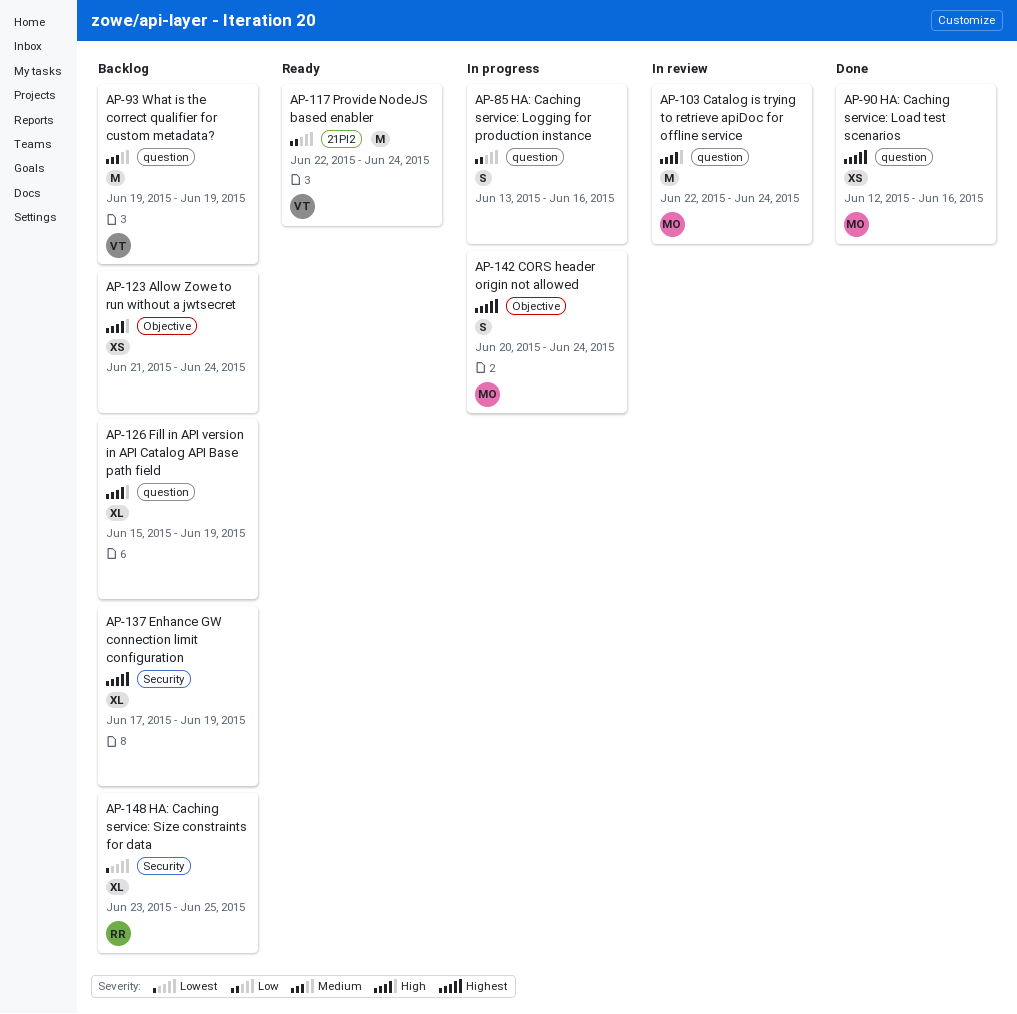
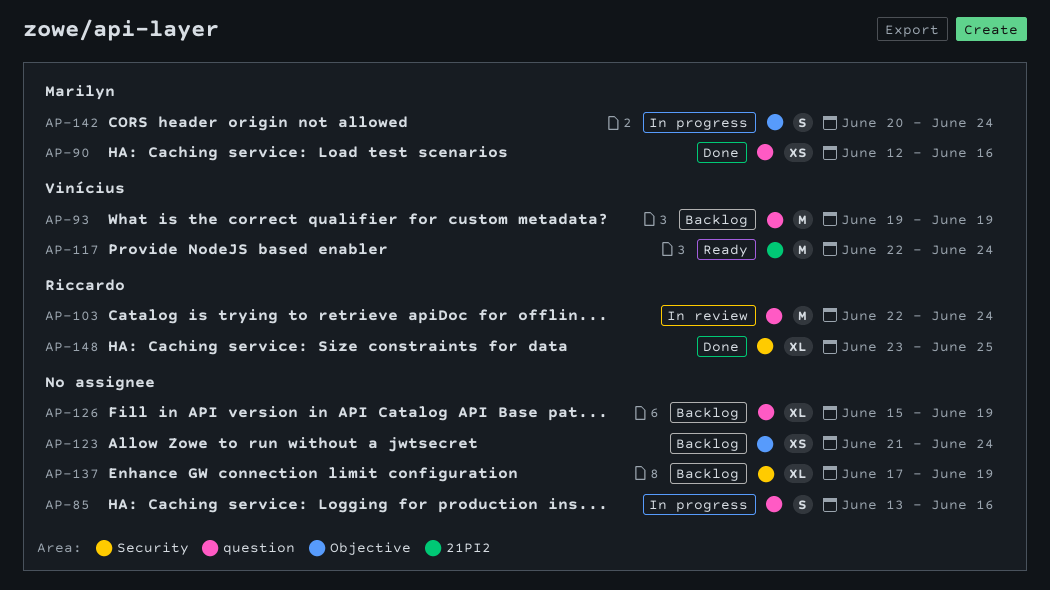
AP-103, owner: Marilyn -> Riccardo
AP-148, status: Backlog -> Done

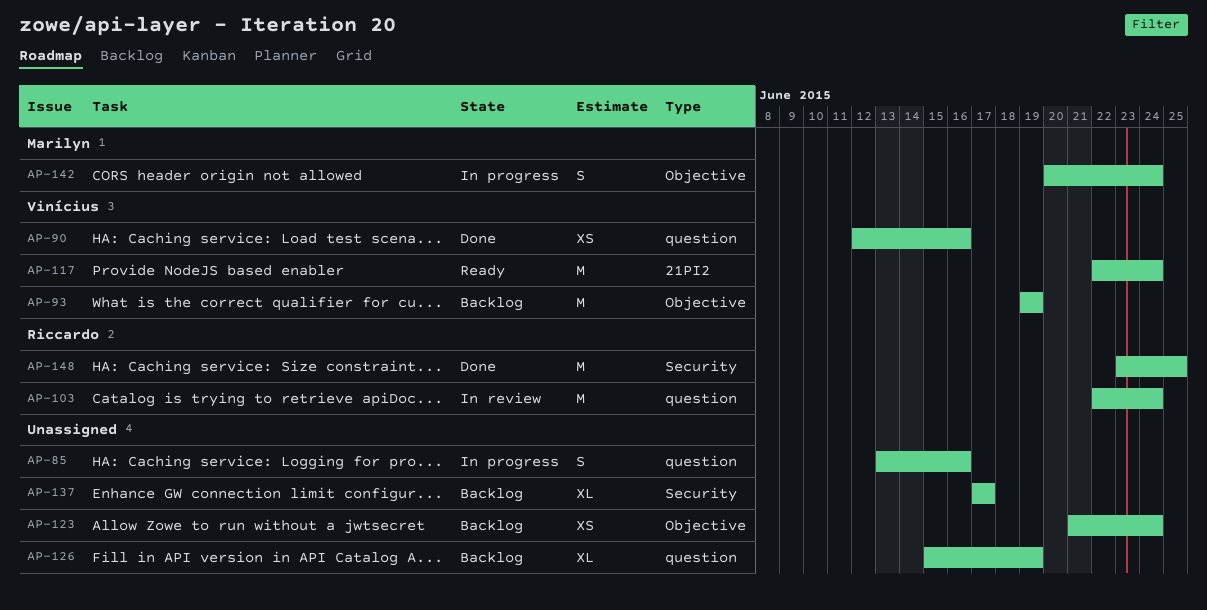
AP-90, owner: Marilyn -> Vinícius
AP-93, label: question -> Objective
AP-137, due: Jun 19 -> Jun 17
AP-148, estimate: XL -> M

